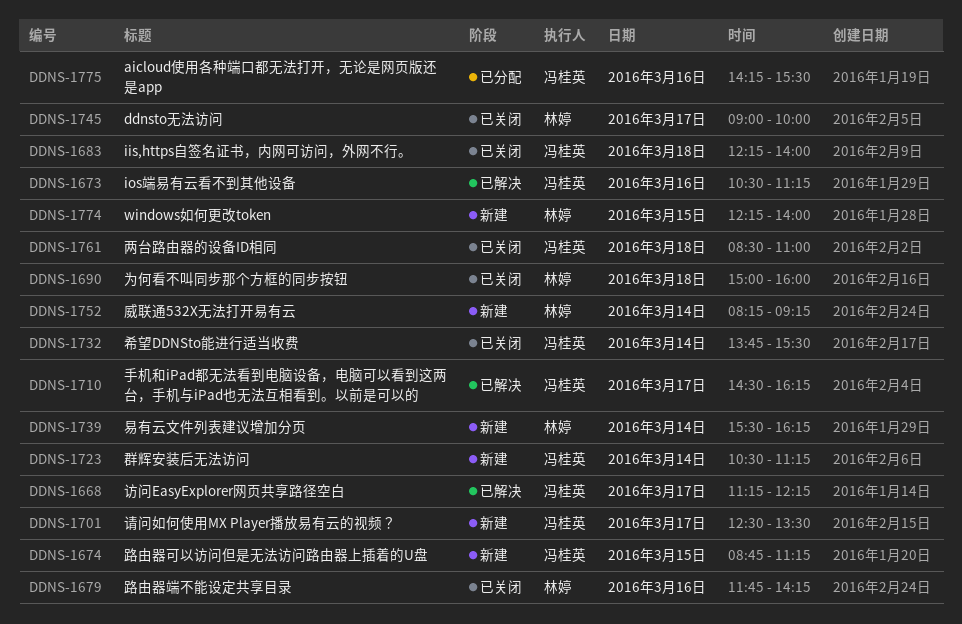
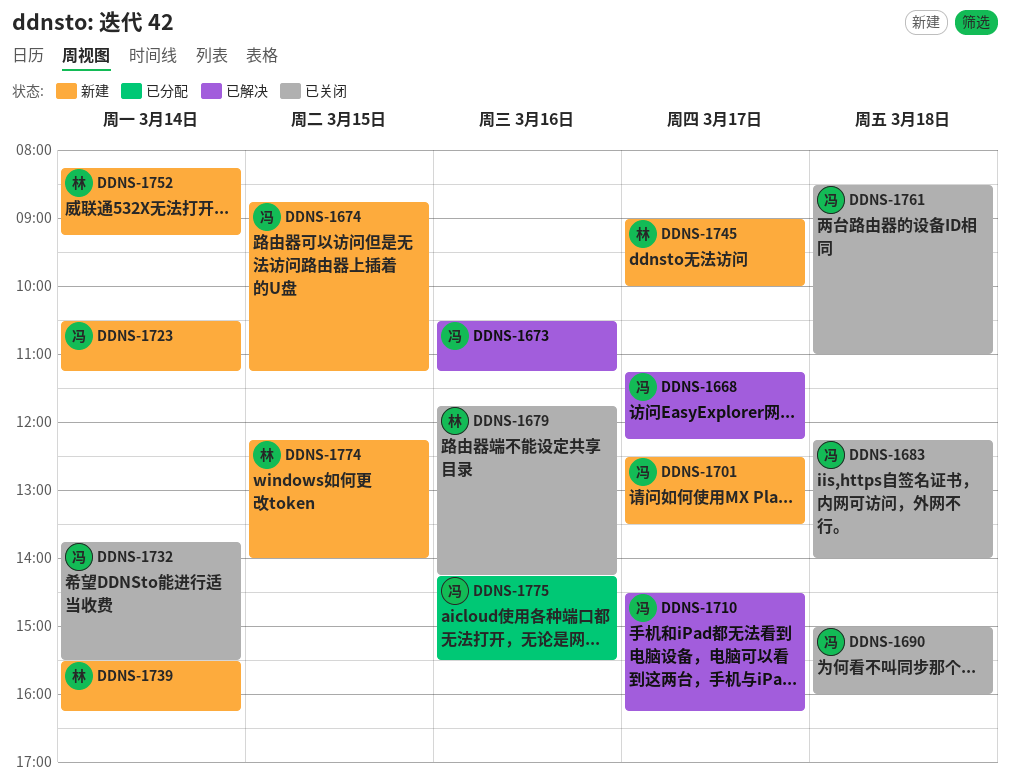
DDNS-1690, owner: 林婷 -> 冯桂英
DDNS-1745, status: 已关闭 -> 新建

